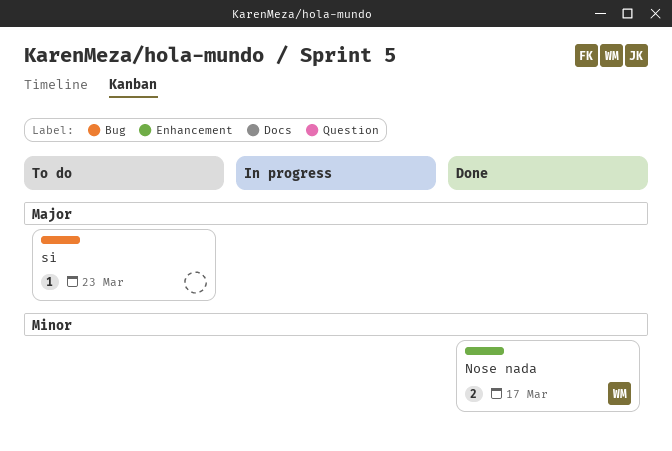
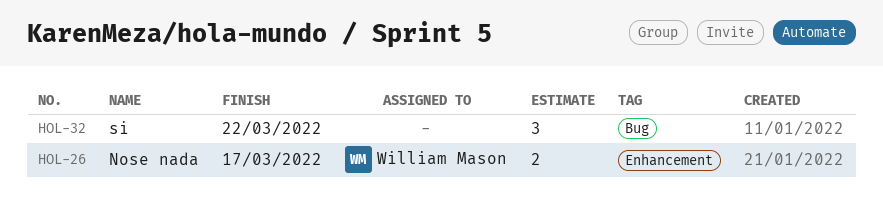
si, estimate: 1 -> 3
si, due: Mar 23 -> Mar 22

